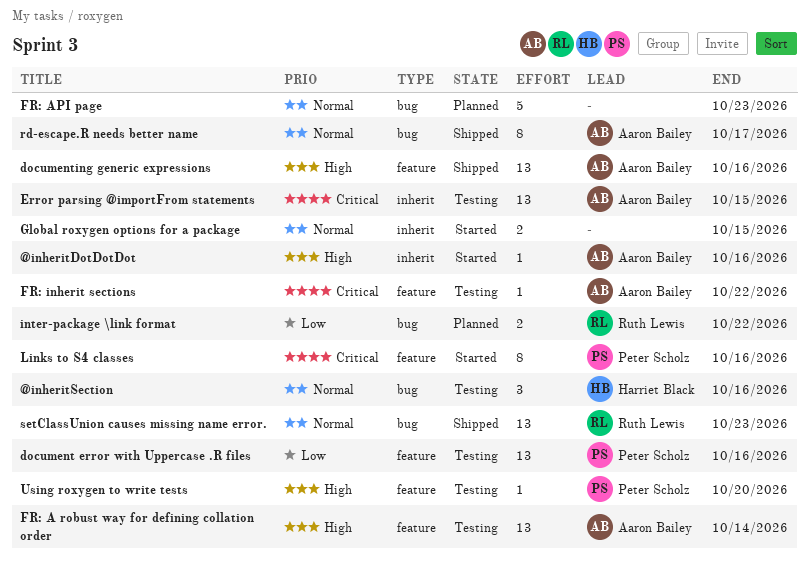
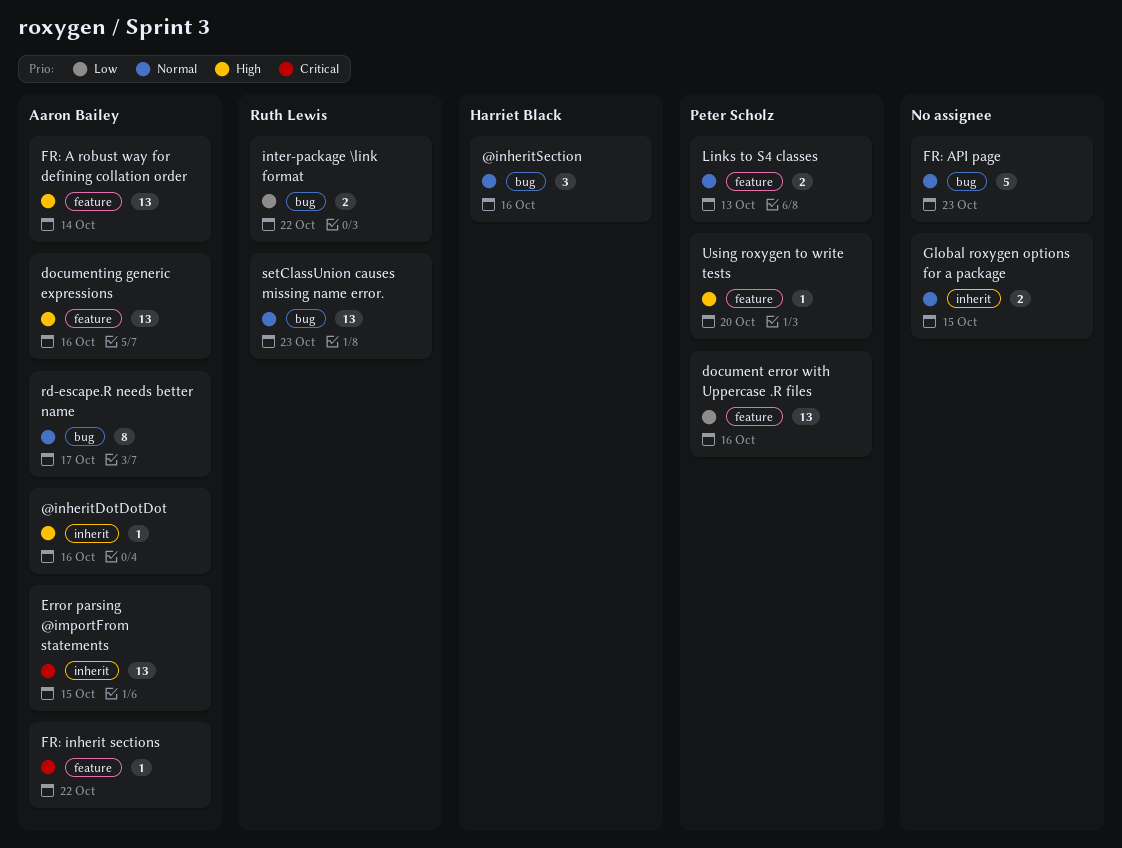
Links to S4 classes, priority: Critical -> Normal
Links to S4 classes, estimate: 8 -> 2
Links to S4 classes, due: Oct 16 -> Oct 13

